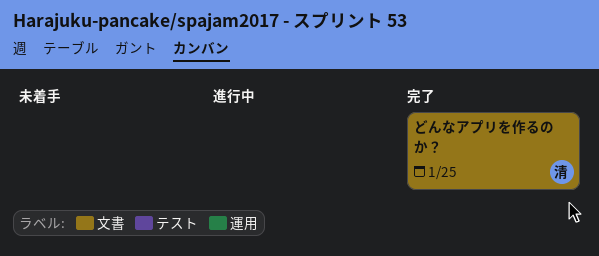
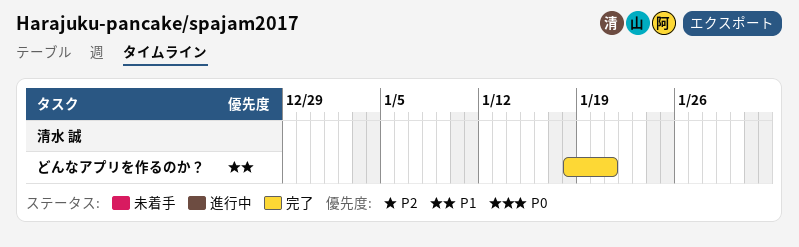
どんなアプリを作るのか？, due: Jan 25 -> Jan 21

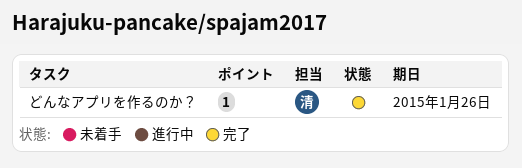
どんなアプリを作るのか？, due: Jan 21 -> Jan 26

